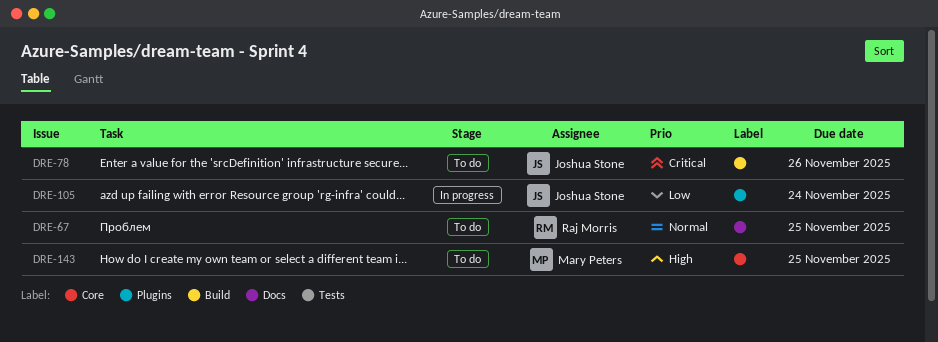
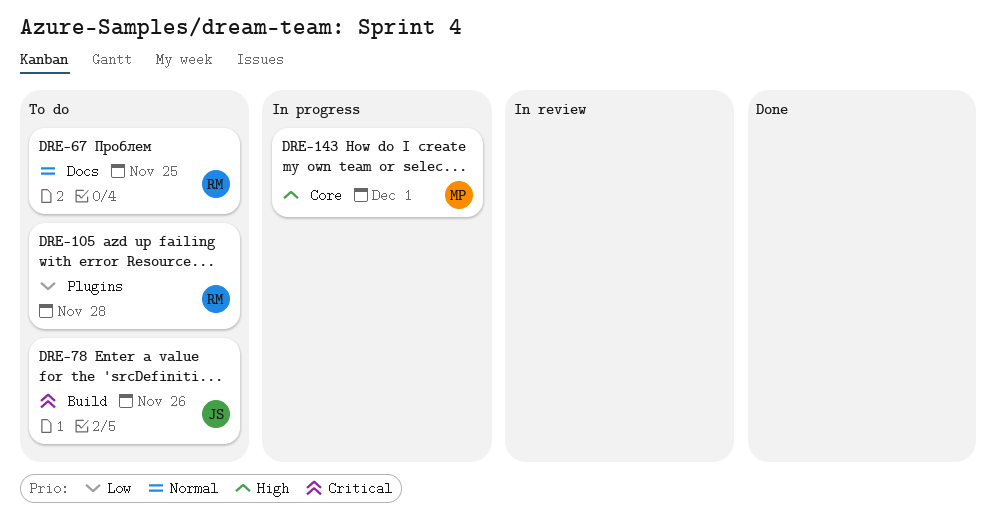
DRE-105, status: In progress -> To do
DRE-105, owner: Joshua Stone -> Raj Morris
DRE-105, due: Nov 24 -> Nov 28
DRE-143, status: To do -> In progress
DRE-143, due: Nov 25 -> Dec 1

